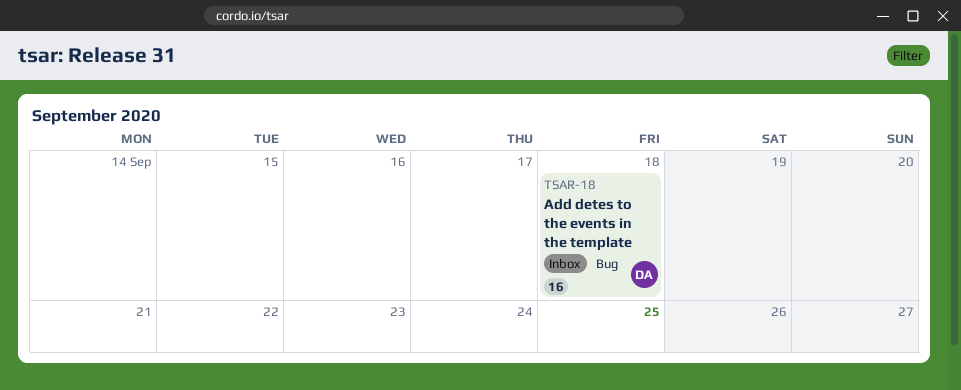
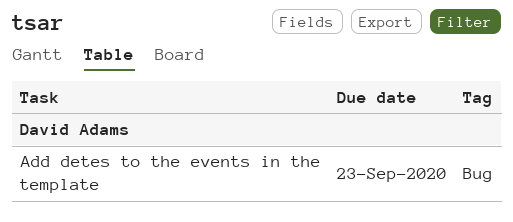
Add detes to the events in the template, due: Sep 18 -> Sep 23

